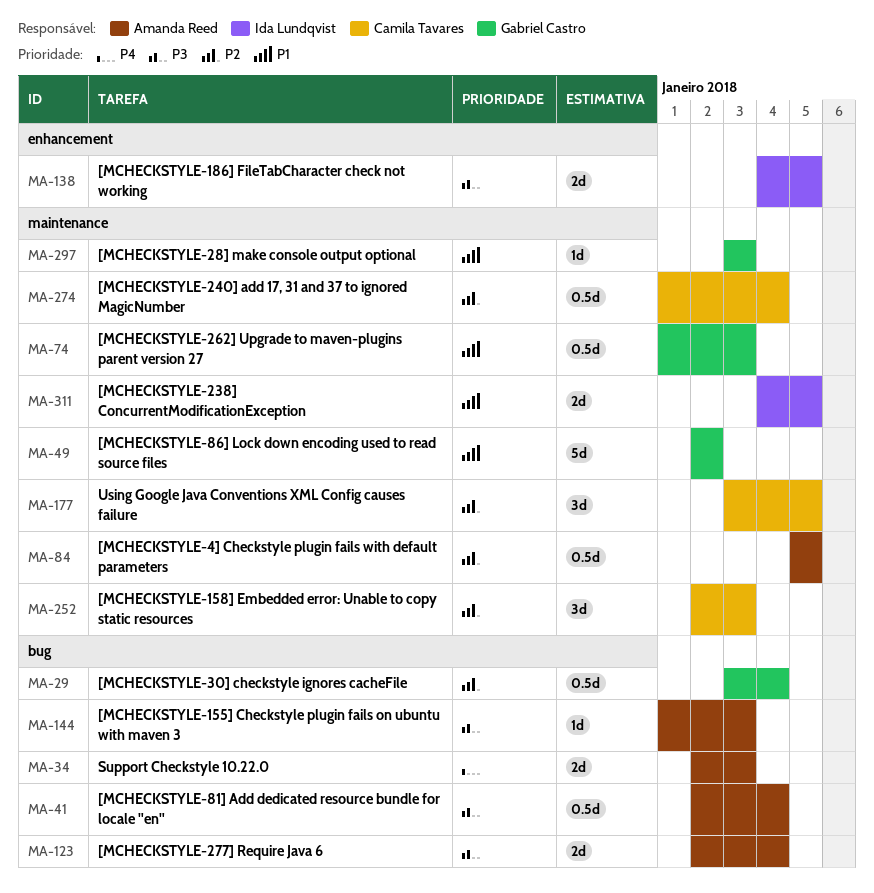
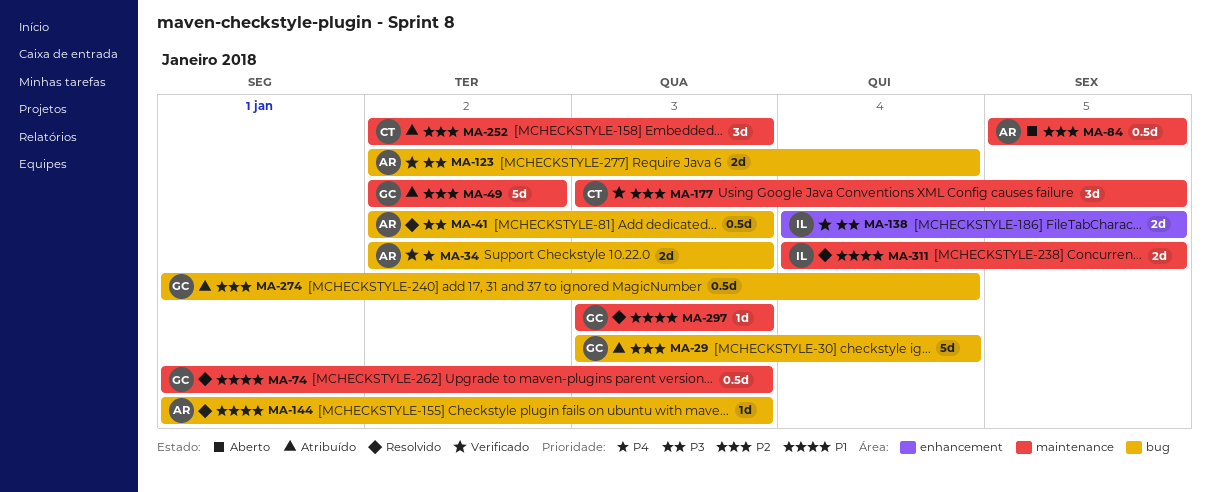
MA-29, estimate: 0.5d -> 5d
MA-41, due: Jan 4 -> Jan 3
MA-49, priority: P1 -> P2
MA-144, priority: P3 -> P1
MA-274, owner: Camila Tavares -> Gabriel Castro
MA-274, label: maintenance -> bug

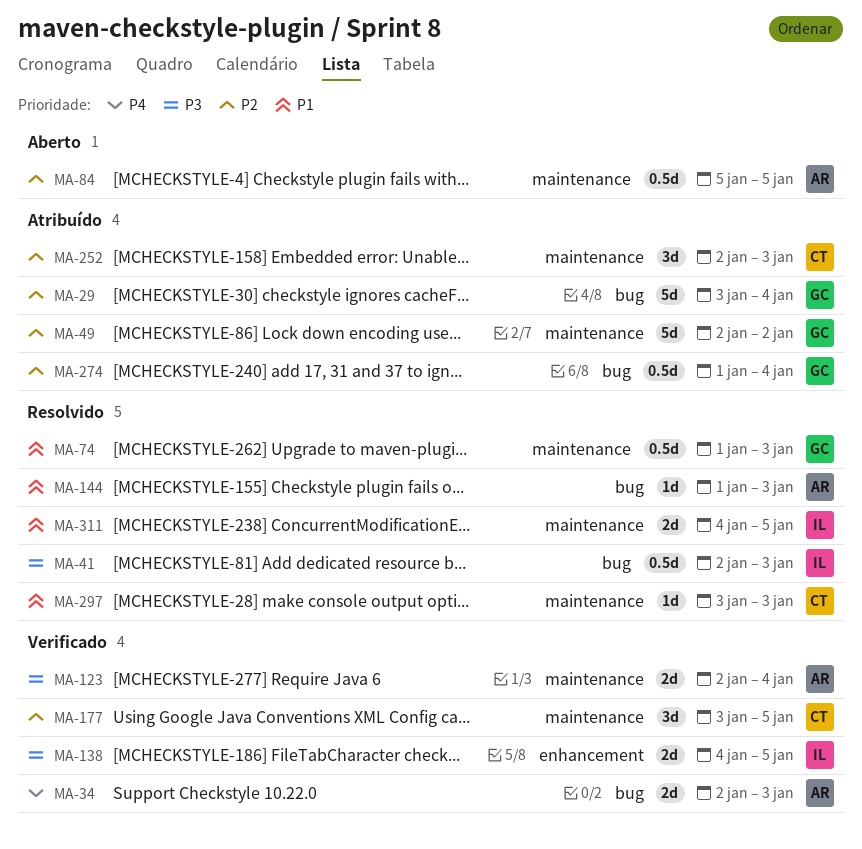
MA-41, owner: AR -> IL
MA-123, label: bug -> maintenance
MA-297, owner: GC -> CT

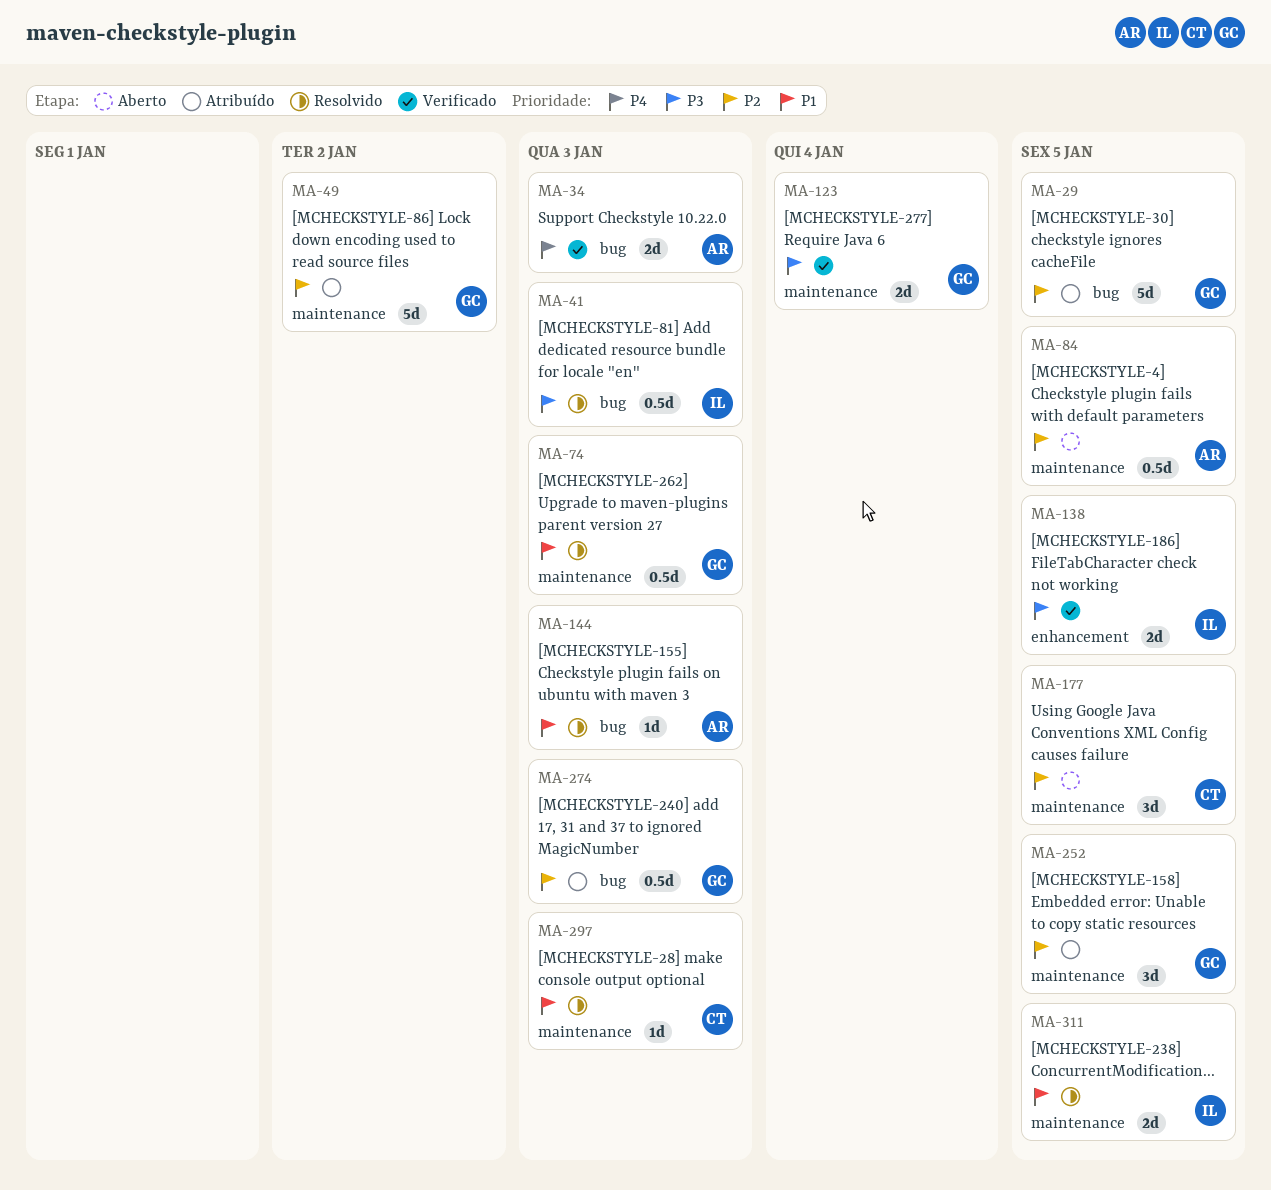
MA-29, due: Jan 4 -> Jan 5
MA-123, owner: AR -> GC
MA-177, status: Verificado -> Aberto
MA-252, owner: CT -> GC
MA-252, due: Jan 3 -> Jan 5
MA-274, due: Jan 4 -> Jan 3

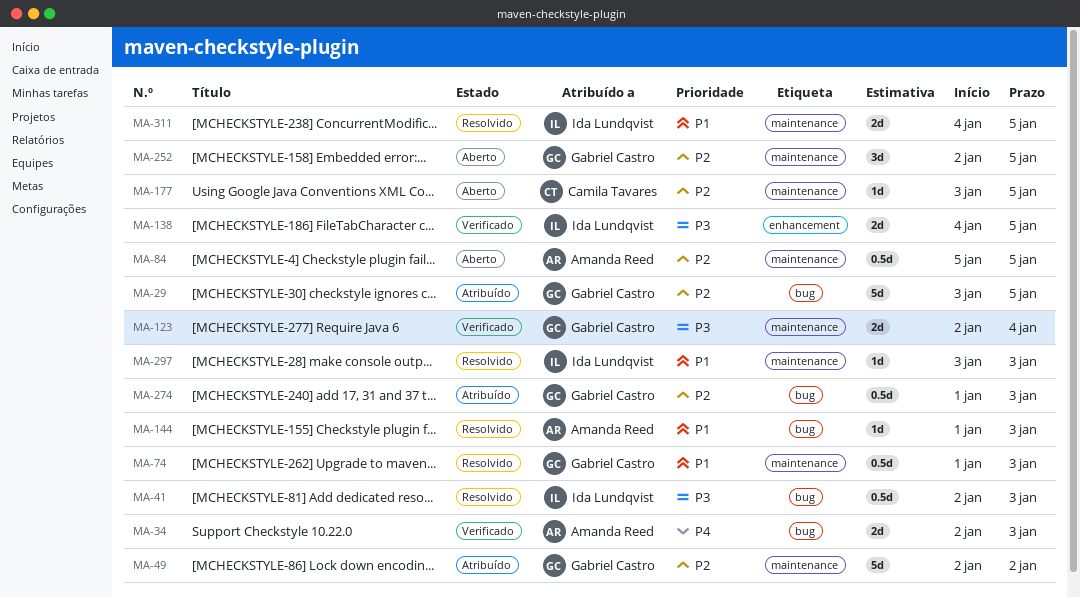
MA-177, estimate: 3d -> 1d
MA-252, status: Atribuído -> Aberto
MA-297, owner: Camila Tavares -> Ida Lundqvist

